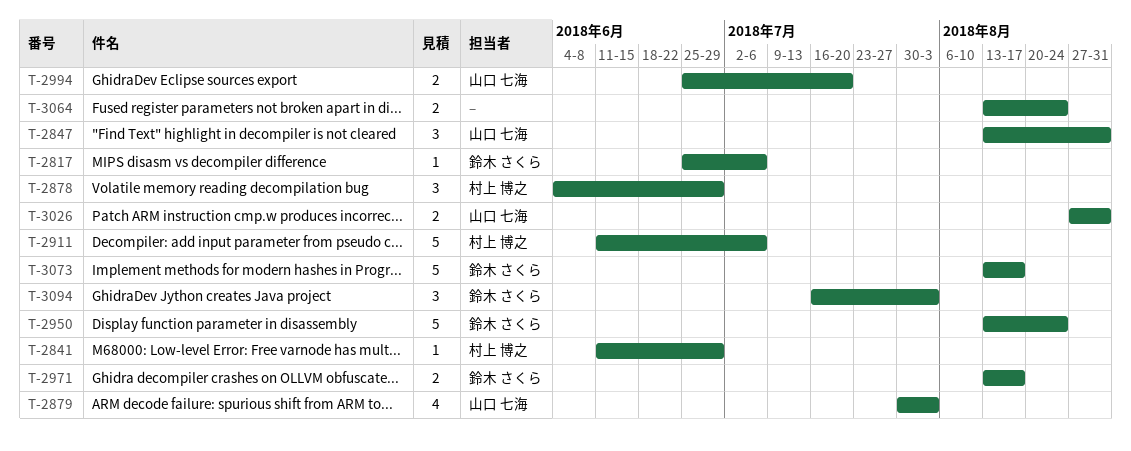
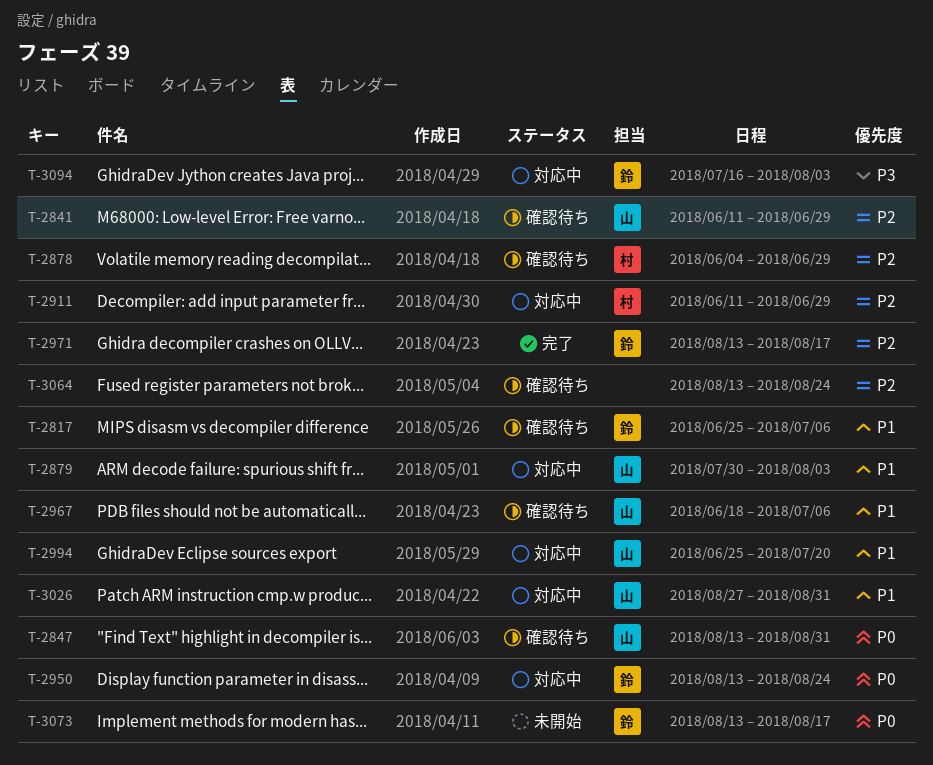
T-2841, owner: 村上 博之 -> 山口 七海
T-2911, due: Jul 6 -> Jun 29
T-2967: none -> present

